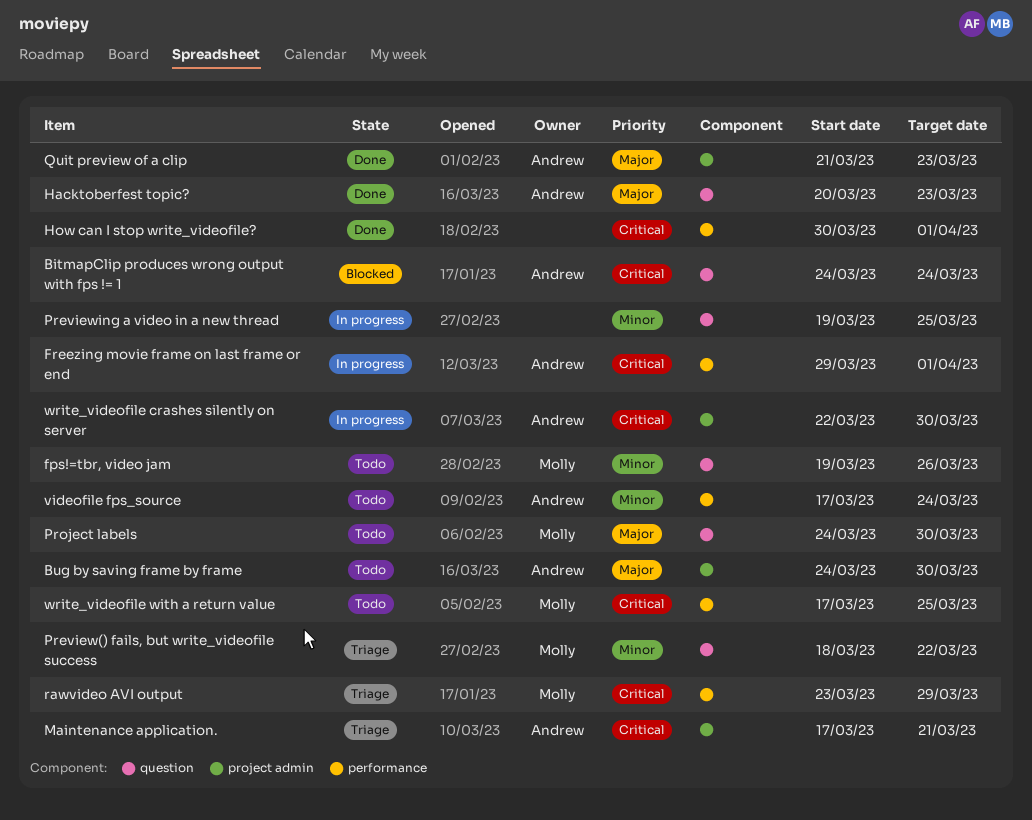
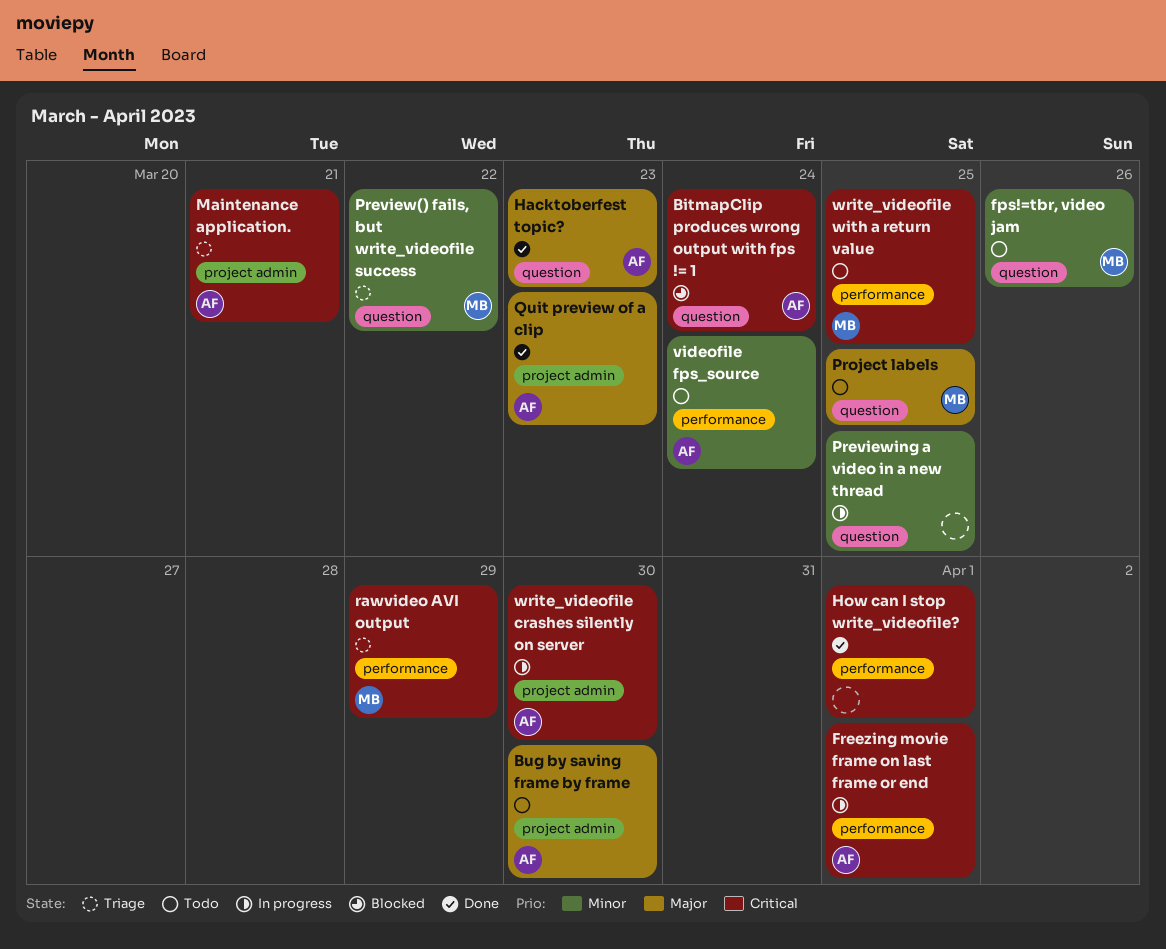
Project labels, due: Mar 30 -> Mar 25

